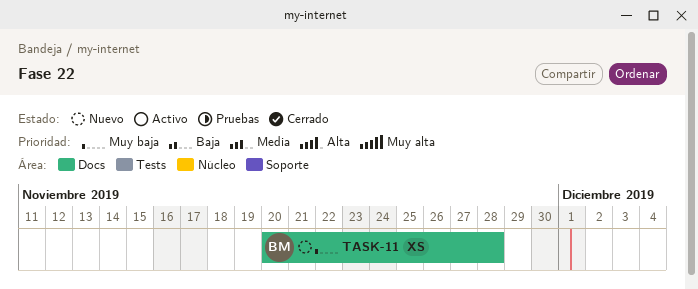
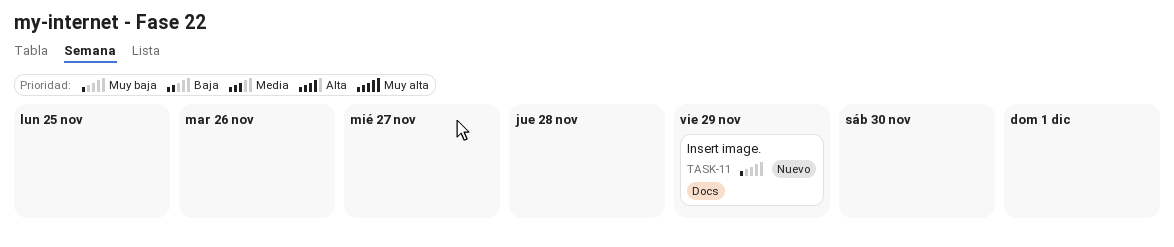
TASK-11, due: Nov 28 -> Nov 29

